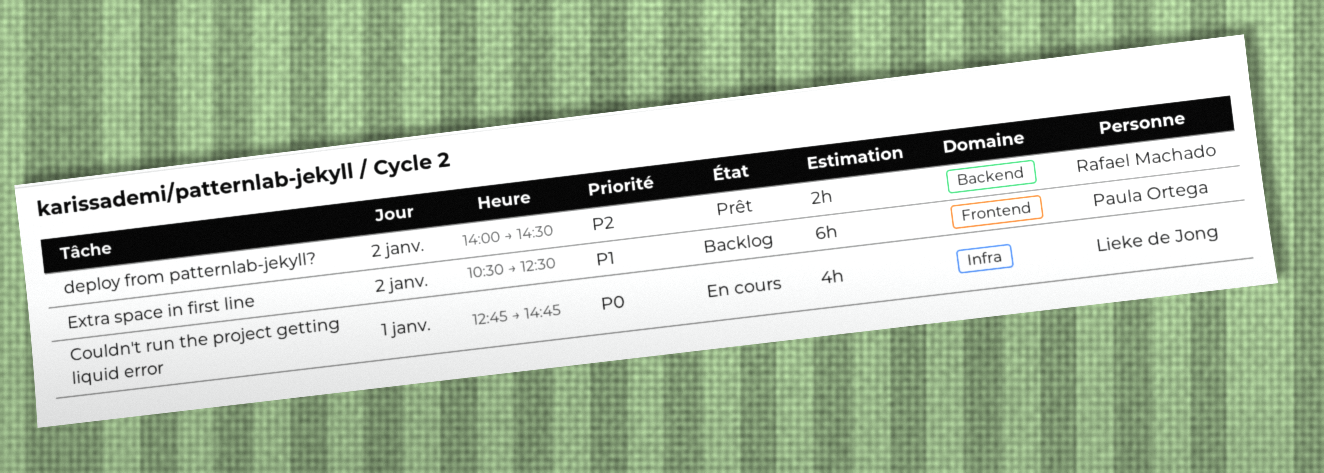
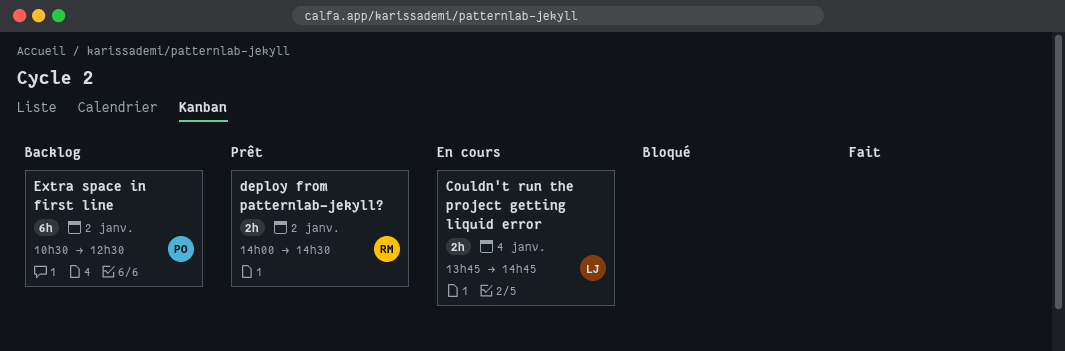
Couldn't run the project getting liquid error, estimate: 4h -> 2h
Couldn't run the project getting liquid error, day: Jan 1 -> Jan 4
Couldn't run the project getting liquid error, begins: 12:45 -> 13:45

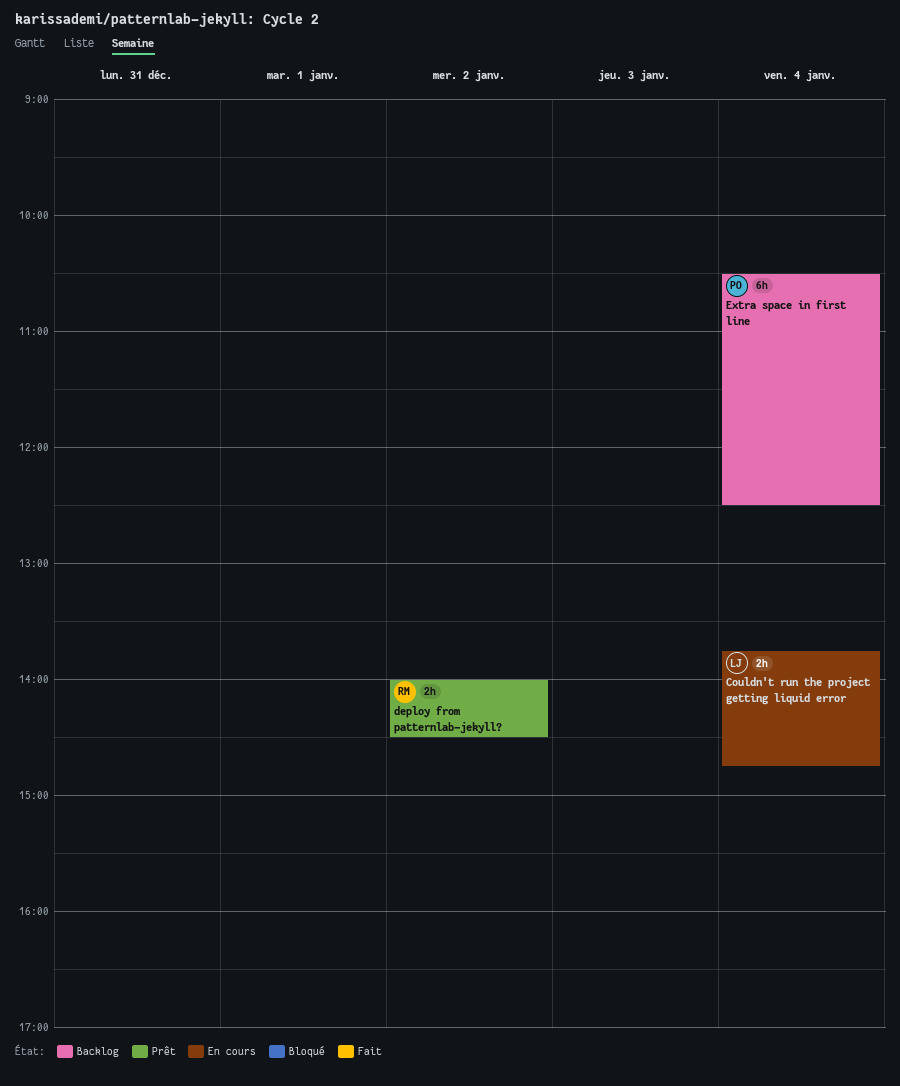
Extra space in first line, day: Jan 2 -> Jan 4

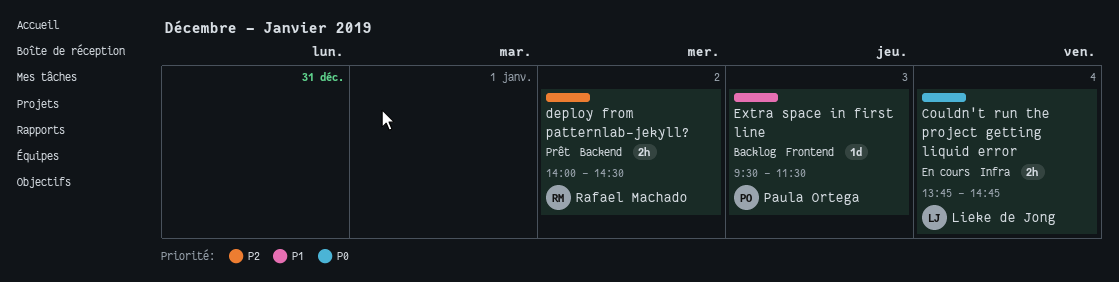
Extra space in first line, estimate: 6h -> 1d
Extra space in first line, day: Jan 4 -> Jan 3
Extra space in first line, begins: 10:30 -> 09:30
Extra space in first line, ends: 12:30 -> 11:30

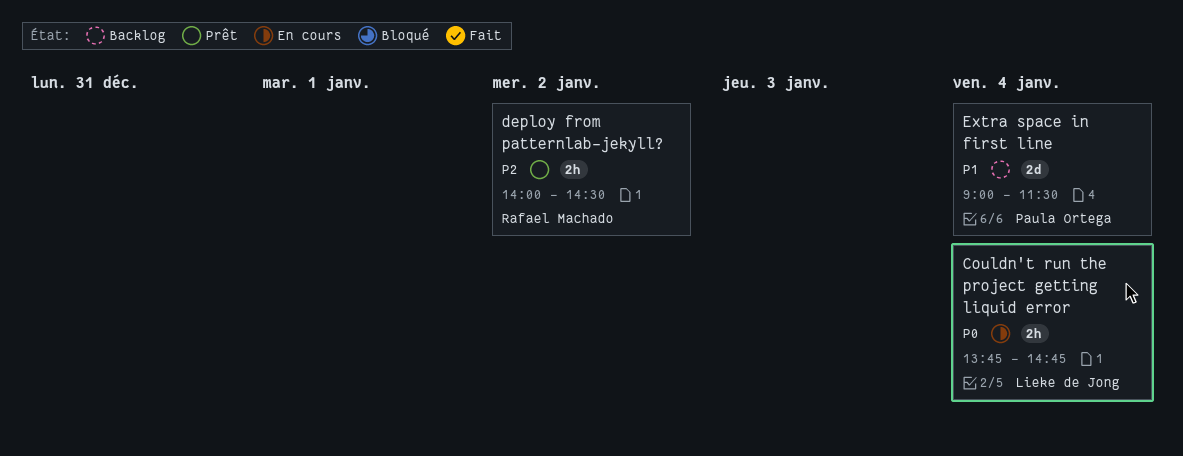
Extra space in first line, estimate: 1d -> 2d
Extra space in first line, day: Jan 3 -> Jan 4
Extra space in first line, begins: 09:30 -> 09:00

